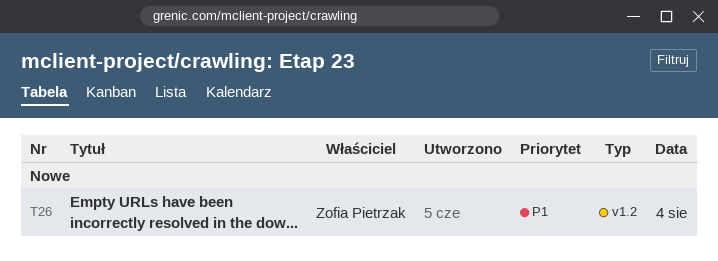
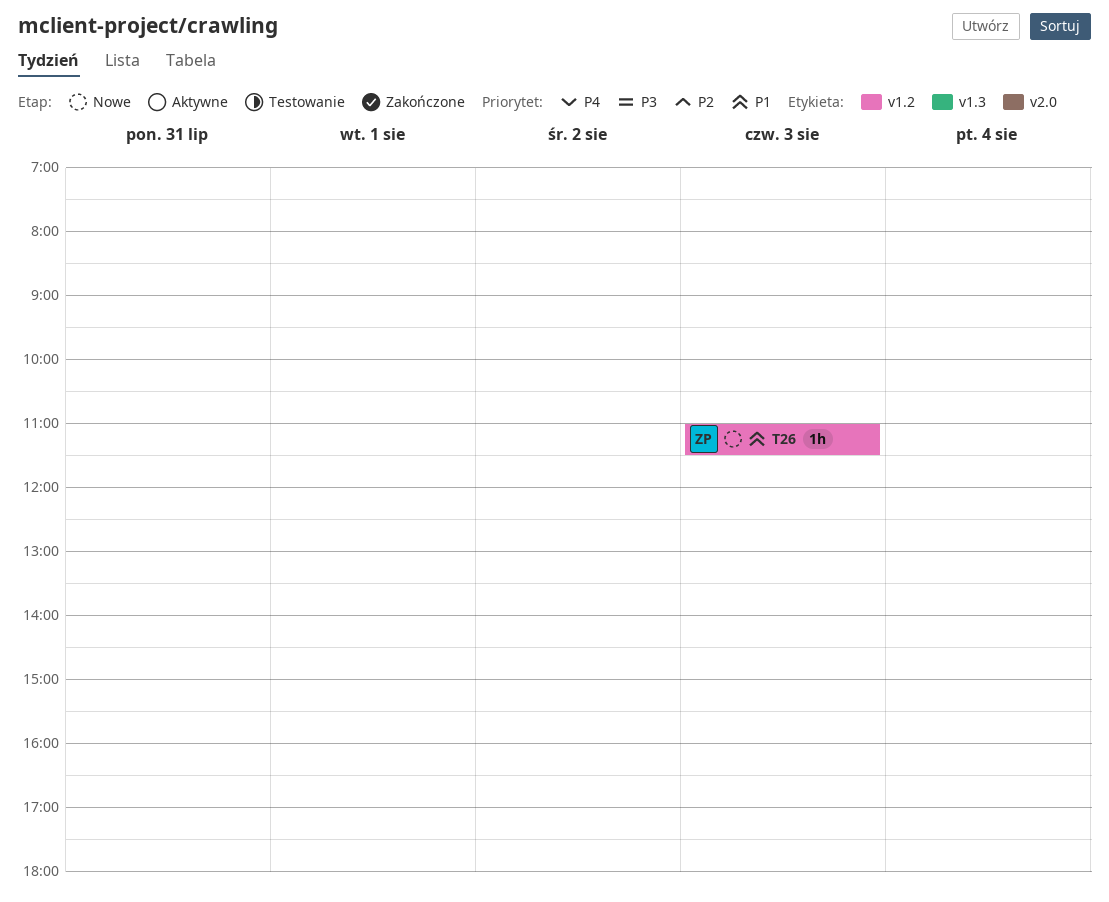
T26, day: Aug 4 -> Aug 3

